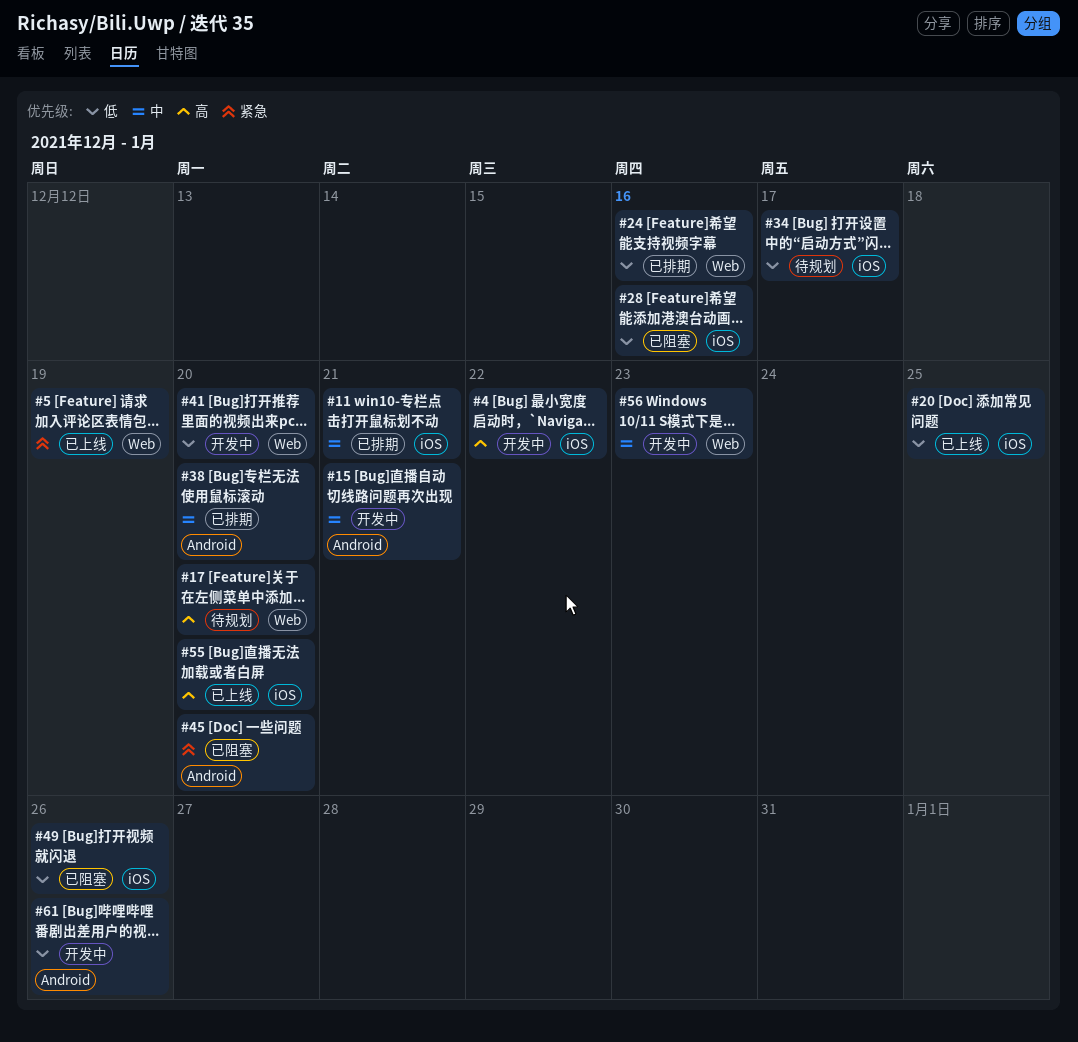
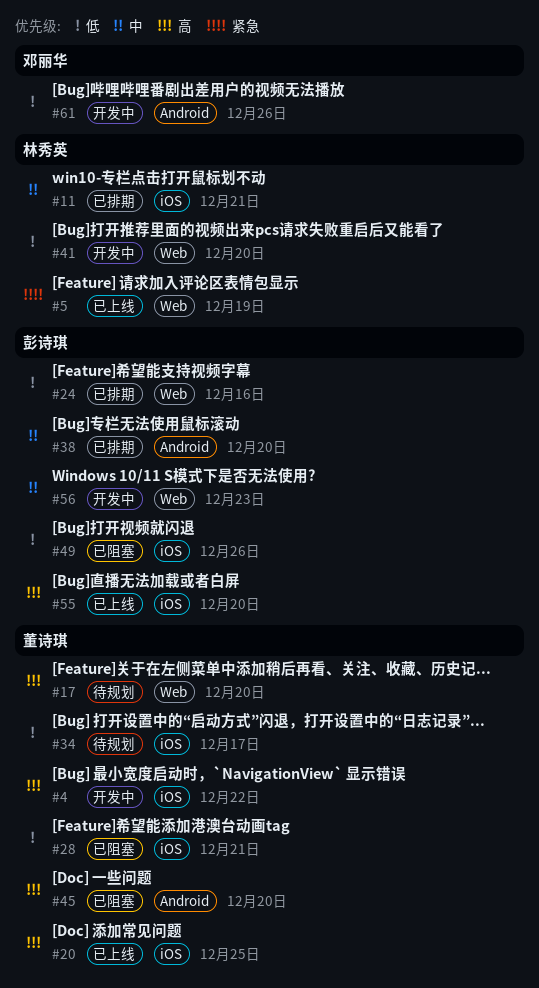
#15: present -> none
#20, priority: 低 -> 高
#28, due: Dec 16 -> Dec 21
#45, priority: 紧急 -> 高

